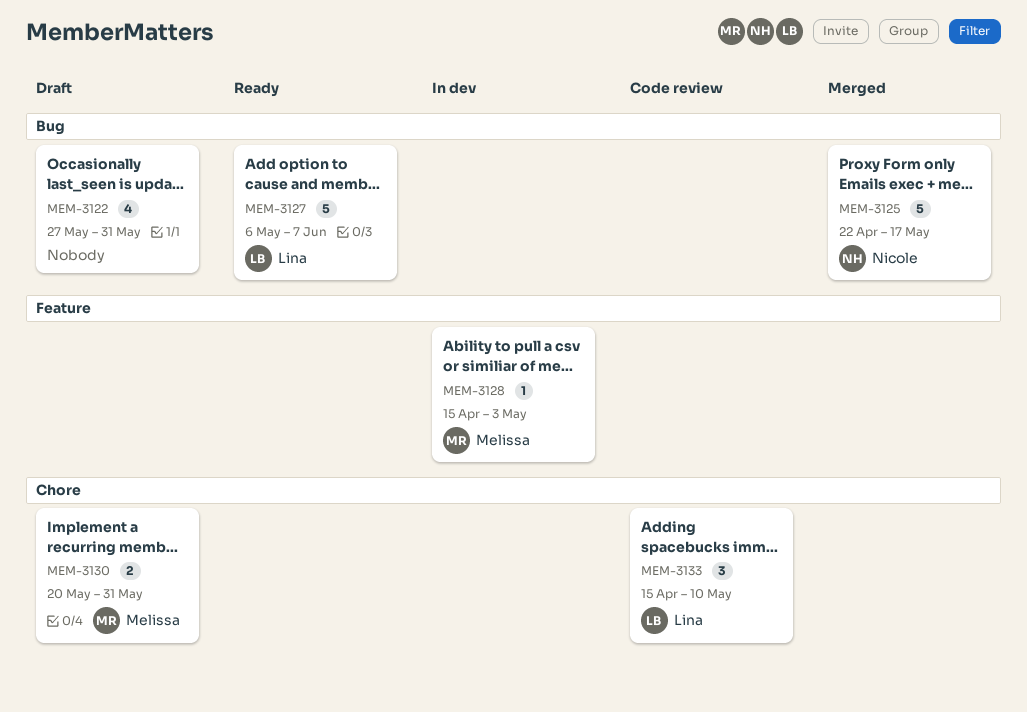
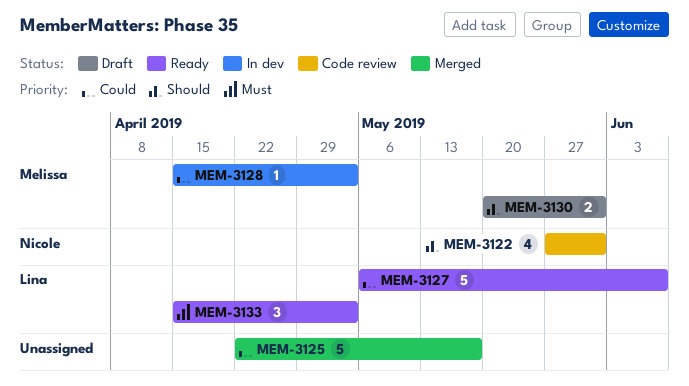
MEM-3122, status: Draft -> Code review
MEM-3122, owner: none -> Nicole
MEM-3125, owner: Nicole -> none
MEM-3133, status: Code review -> Ready
MEM-3133, due: May 10 -> May 3

